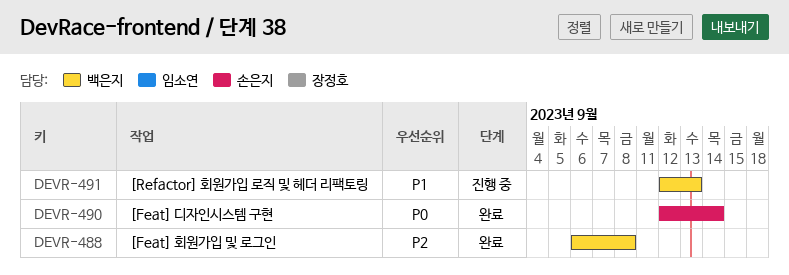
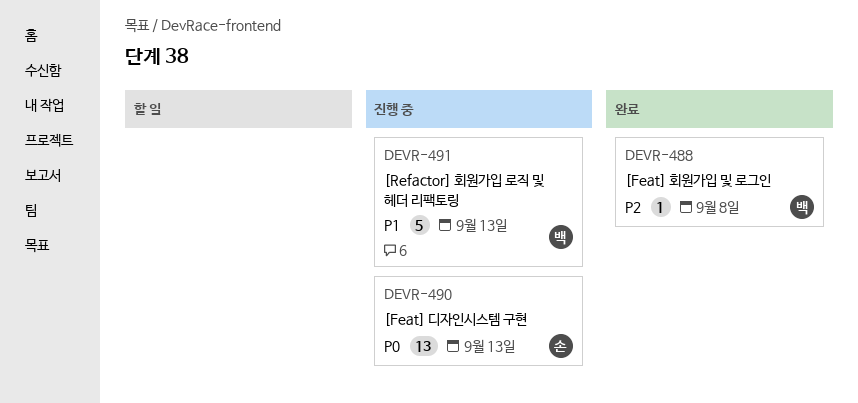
DEVR-490, status: 완료 -> 진행 중
DEVR-490, due: Sep 14 -> Sep 13

